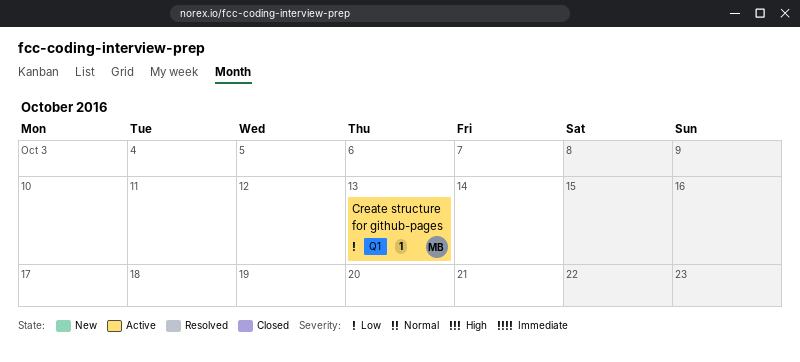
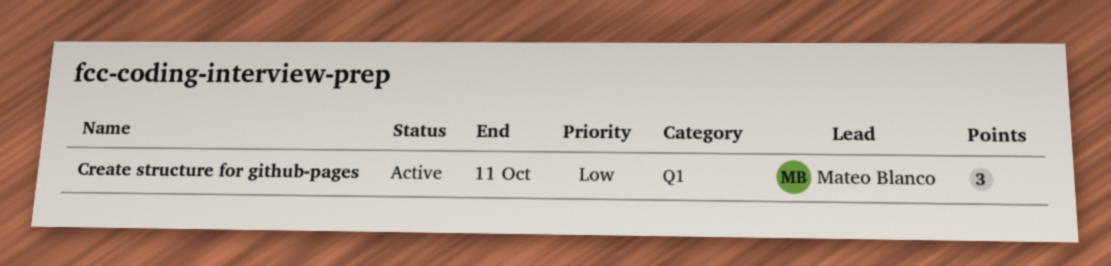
Create structure for github-pages, estimate: 1 -> 3
Create structure for github-pages, due: Oct 13 -> Oct 11

